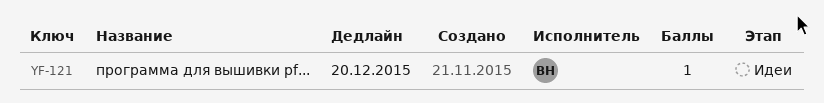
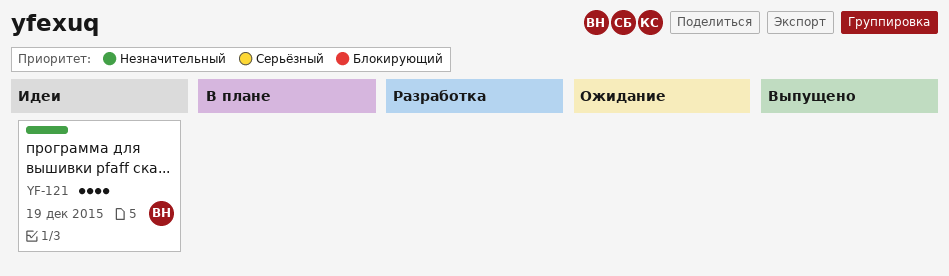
YF-121, estimate: 1 -> 4
YF-121, due: Dec 20 -> Dec 19

